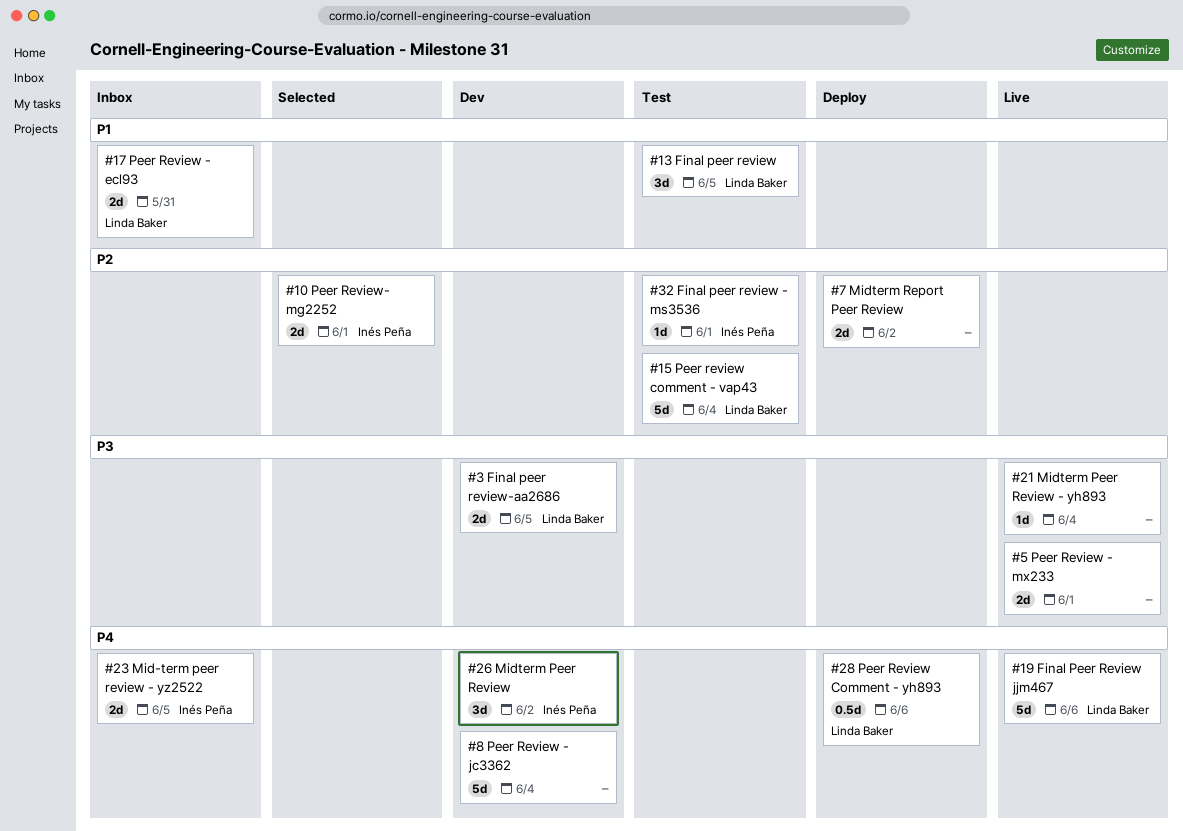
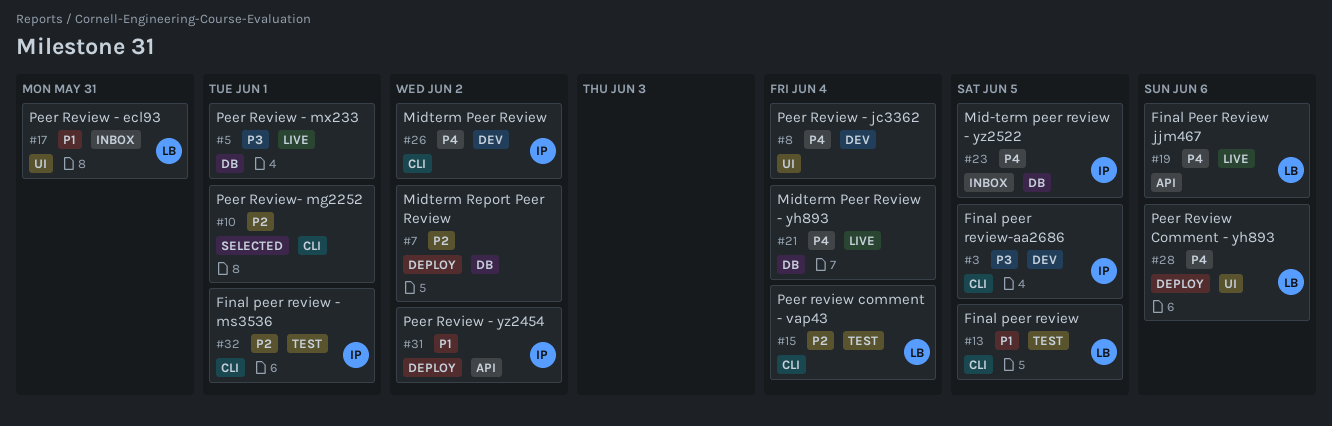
#3, owner: Linda Baker -> Inés Peña
#10, owner: Inés Peña -> none
#21, priority: P3 -> P4
#31: none -> present

